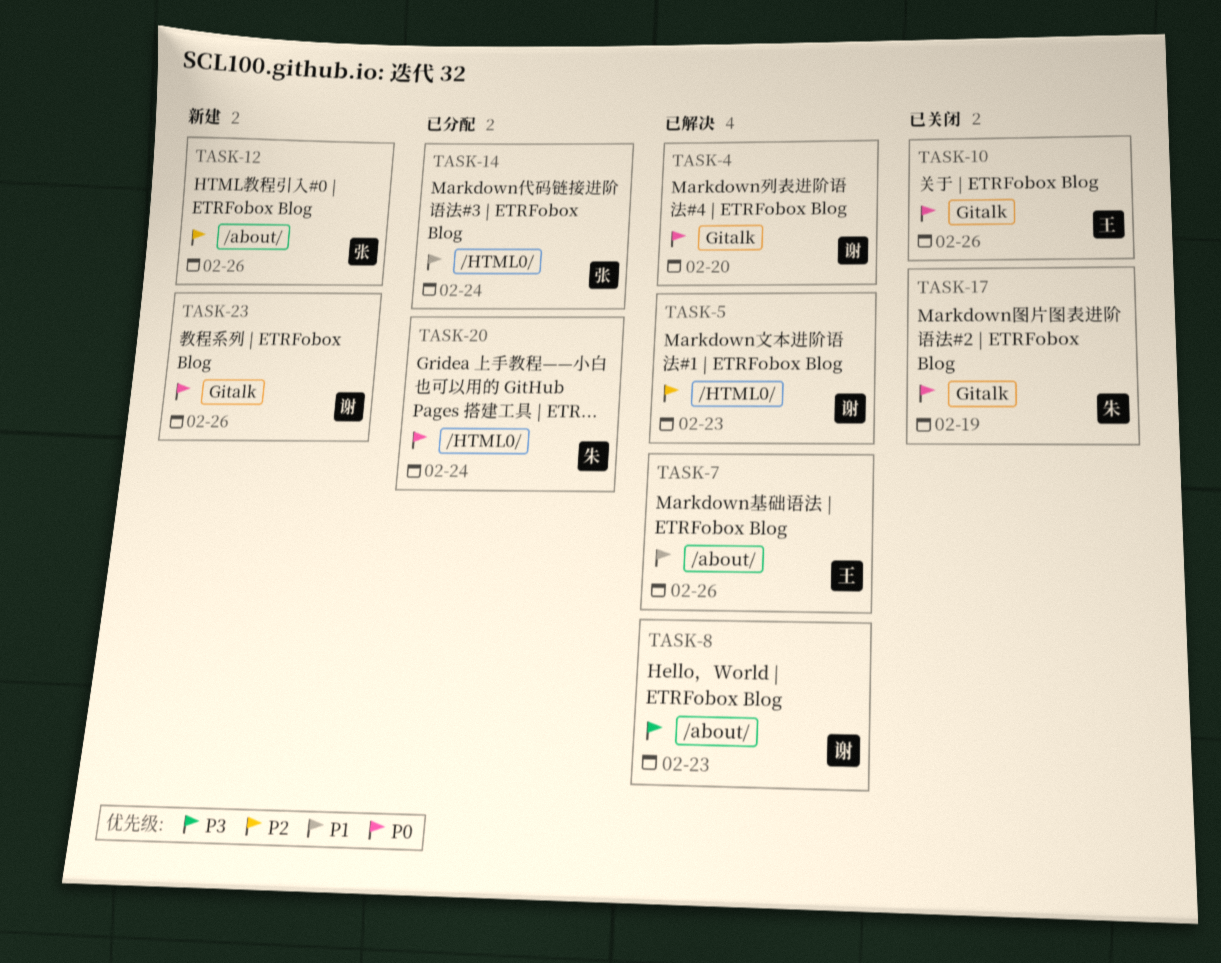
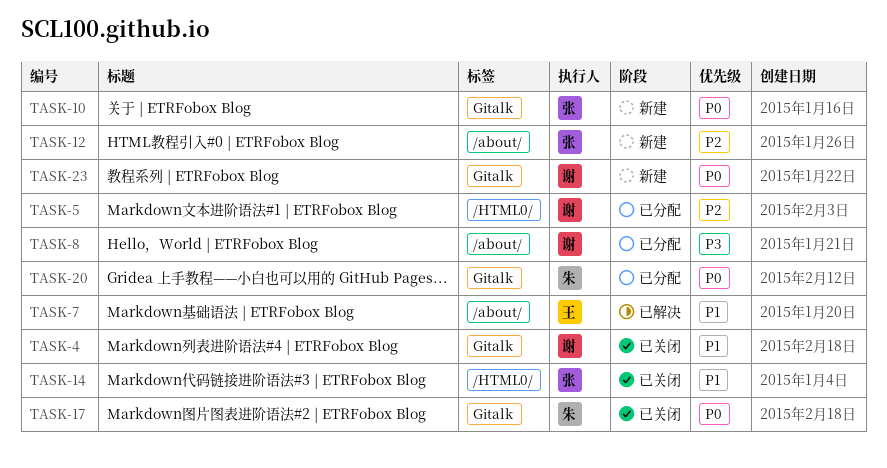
TASK-4, status: 已解决 -> 已关闭
TASK-4, priority: P0 -> P1
TASK-5, status: 已解决 -> 已分配
TASK-8, status: 已解决 -> 已分配
TASK-10, status: 已关闭 -> 新建
TASK-10, owner: 王 -> 张
TASK-14, status: 已分配 -> 已关闭
TASK-20, label: /HTML0/ -> Gitalk

